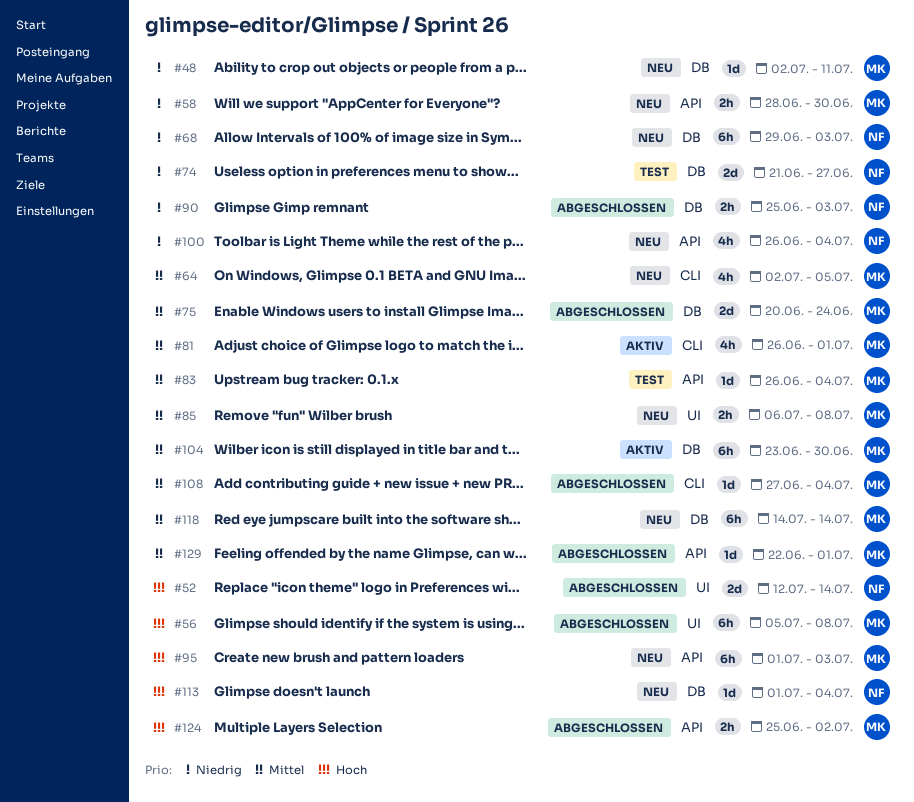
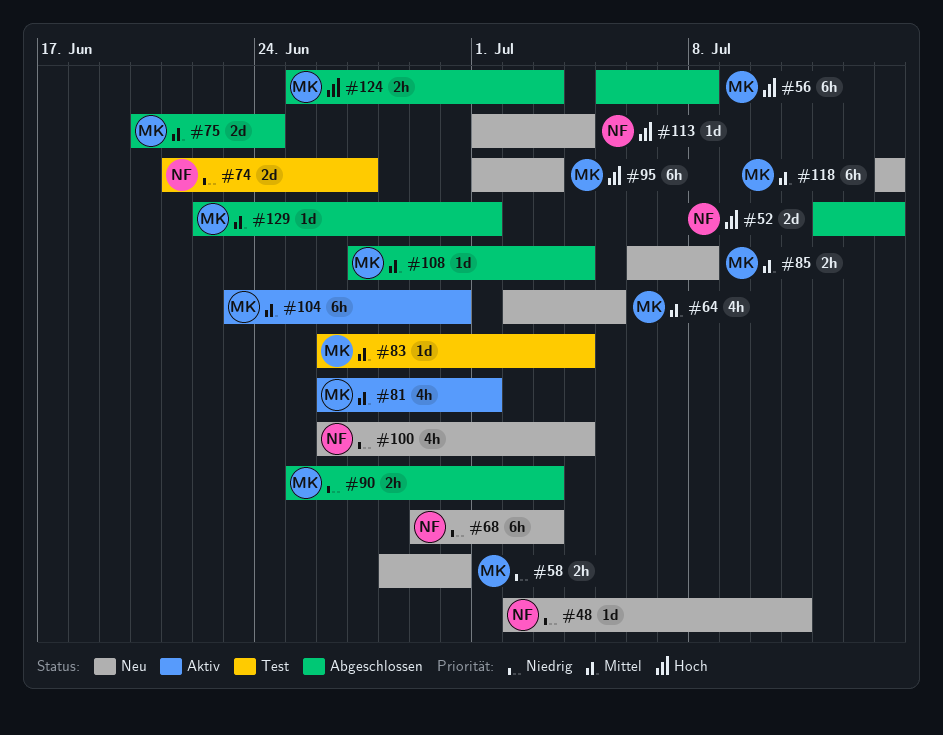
#48, owner: MK -> NF
#90, owner: NF -> MK
#124, due: Jul 2 -> Jul 3

